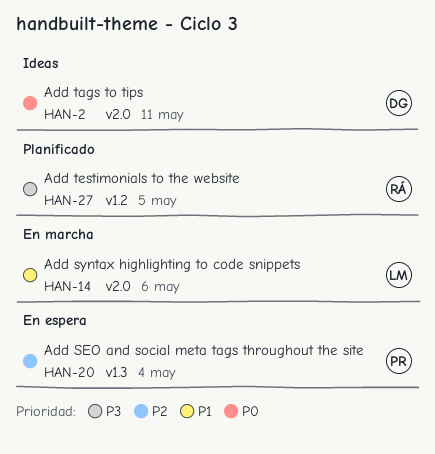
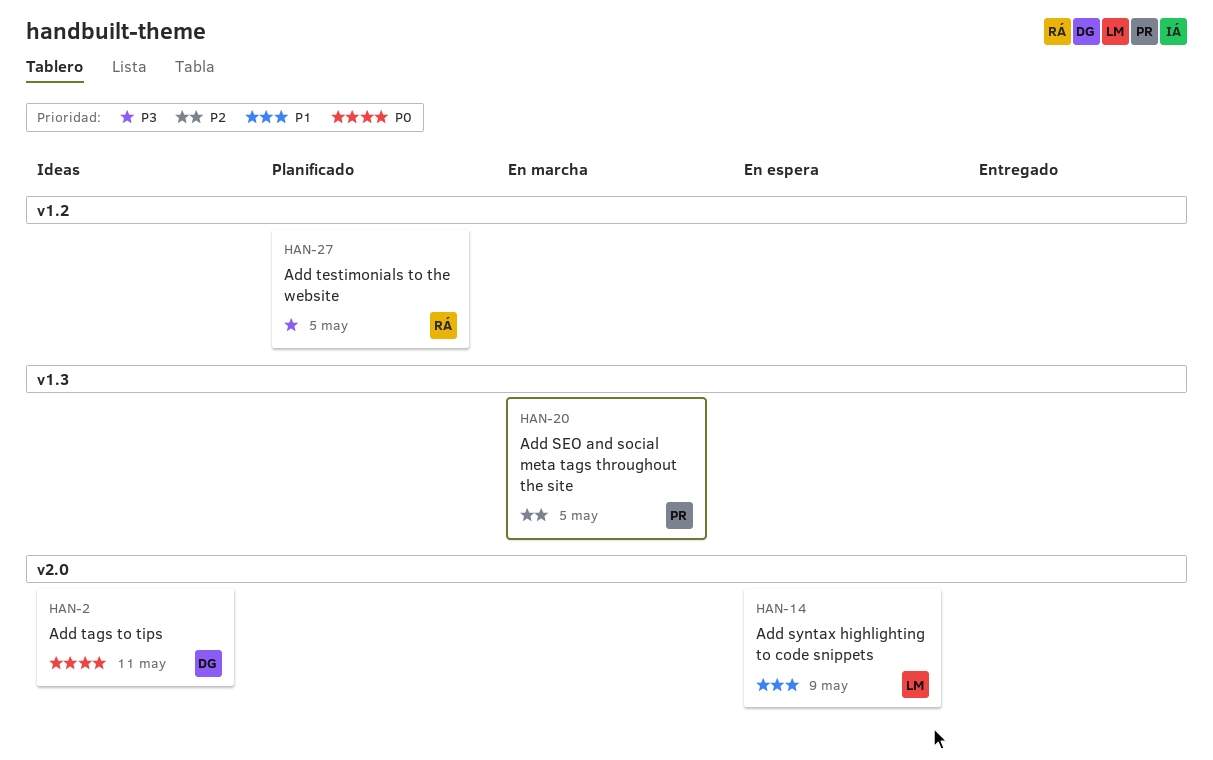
HAN-14, status: En marcha -> En espera
HAN-14, due: May 6 -> May 9
HAN-20, status: En espera -> En marcha
HAN-20, due: May 4 -> May 5

